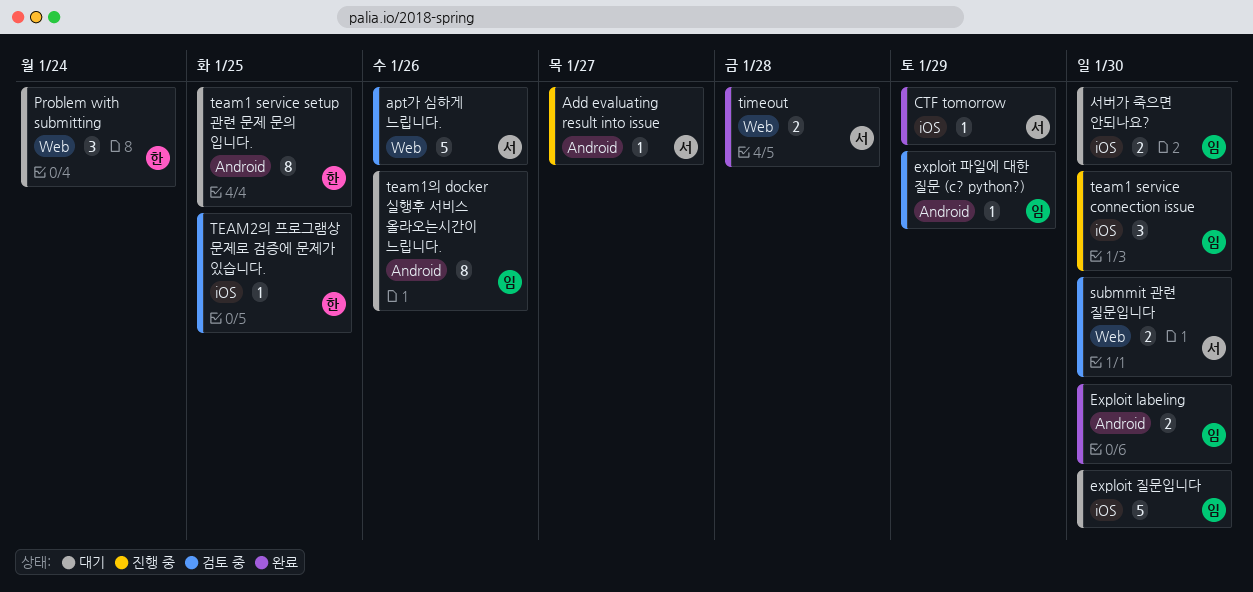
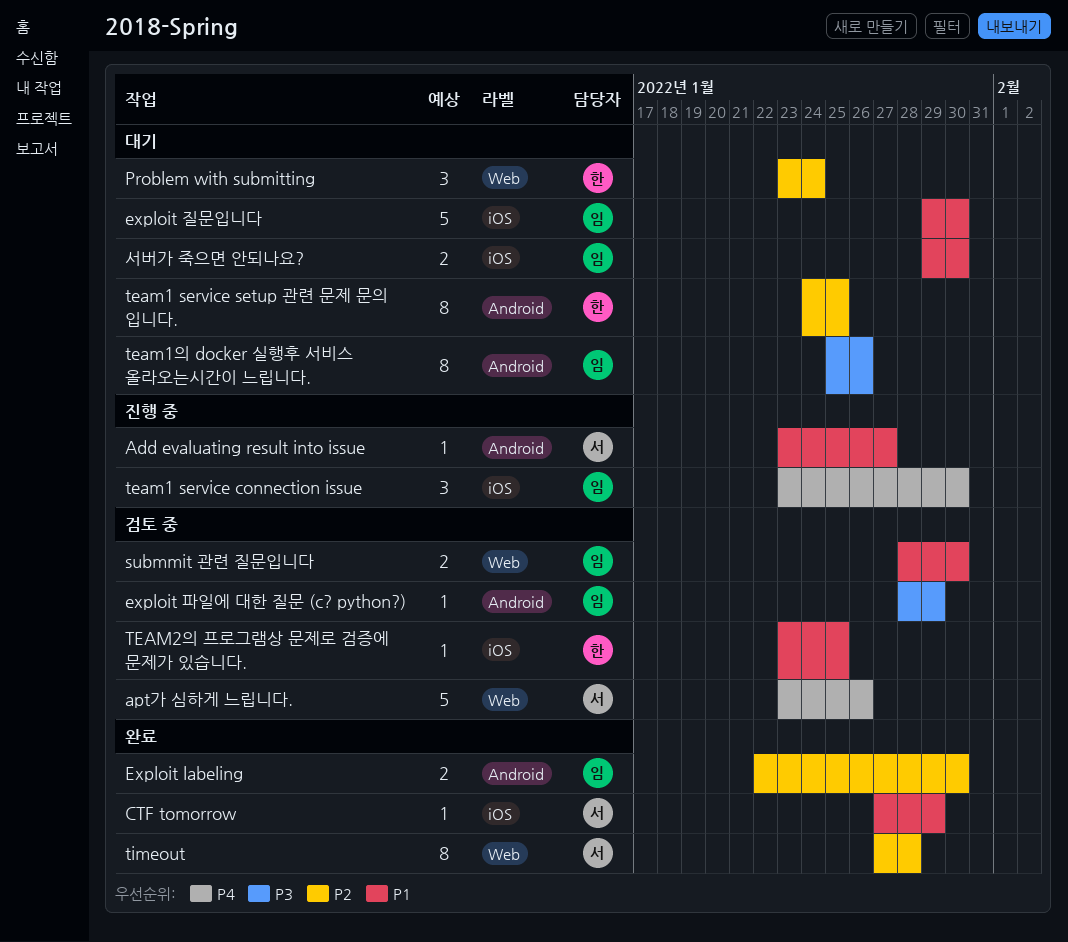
submmit 관련 질문입니다, owner: 서 -> 임
timeout, estimate: 2 -> 8

